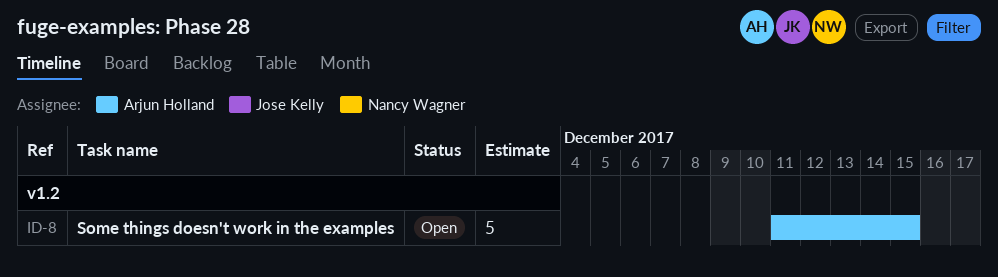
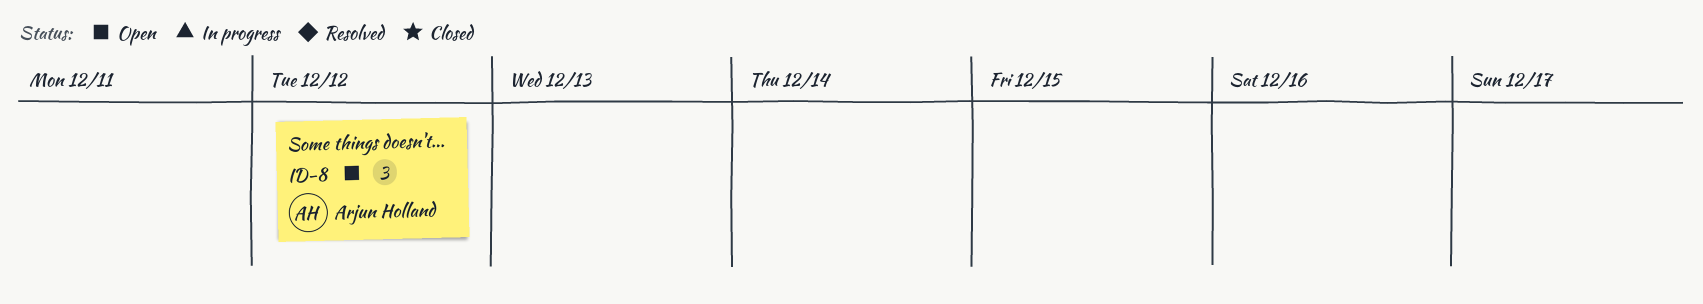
ID-8, estimate: 5 -> 3
ID-8, due: Dec 15 -> Dec 12

